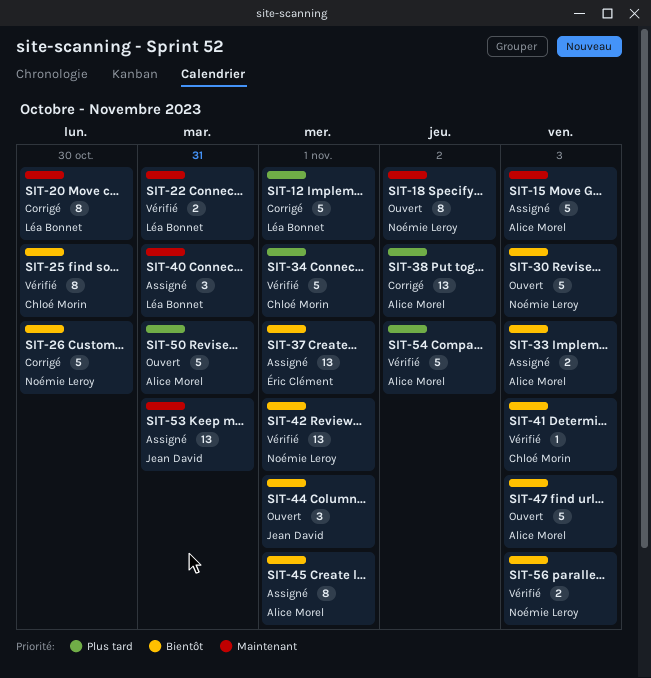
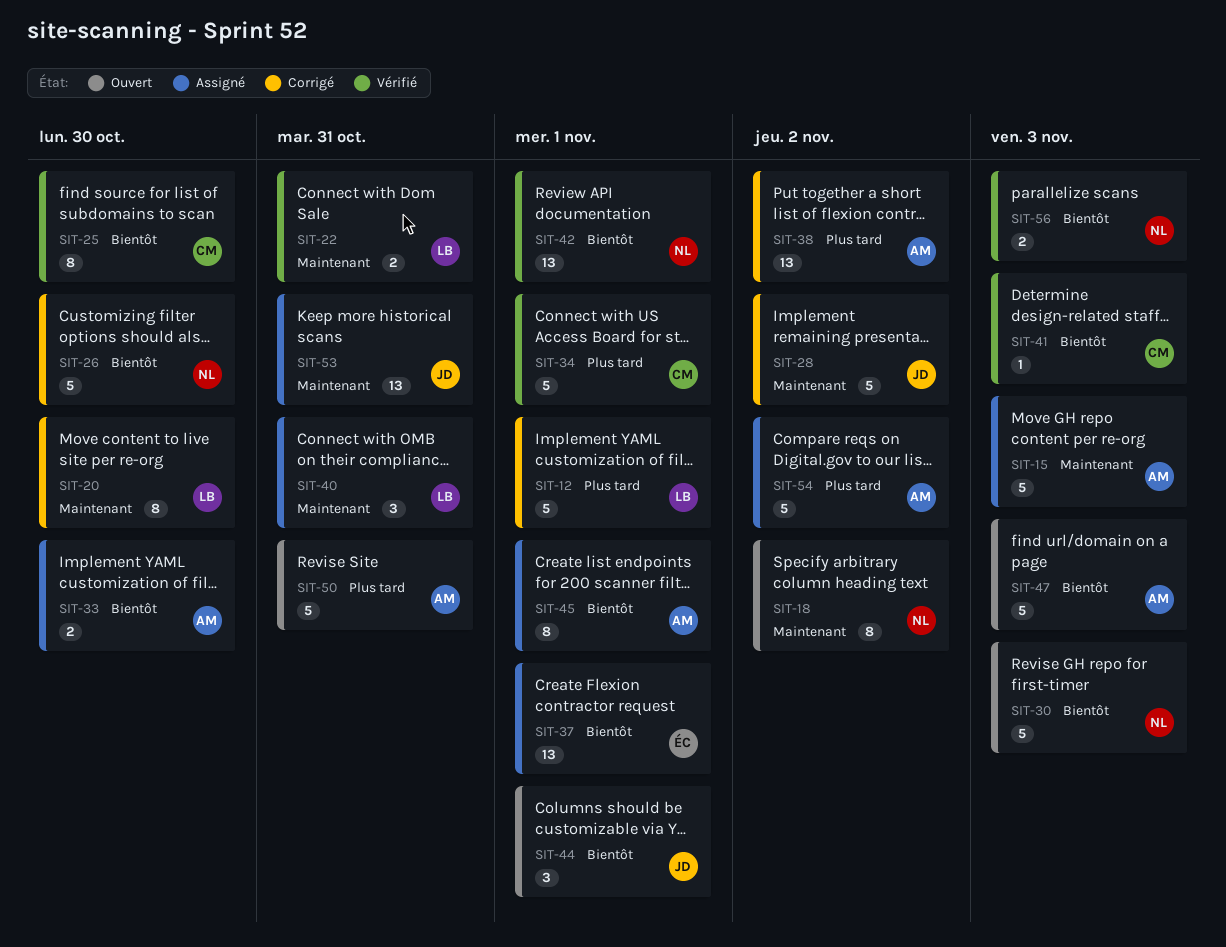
SIT-28: none -> present
SIT-33, due: Nov 3 -> Oct 30
SIT-54, status: Vérifié -> Assigné

